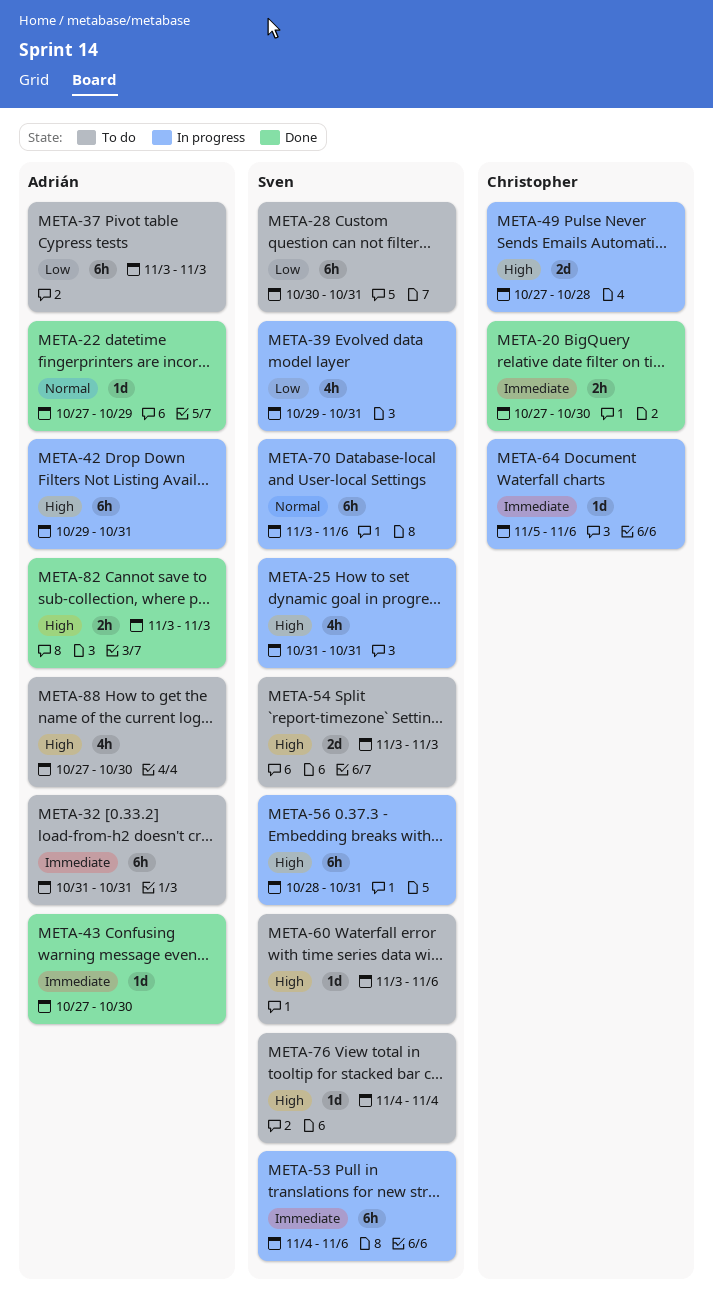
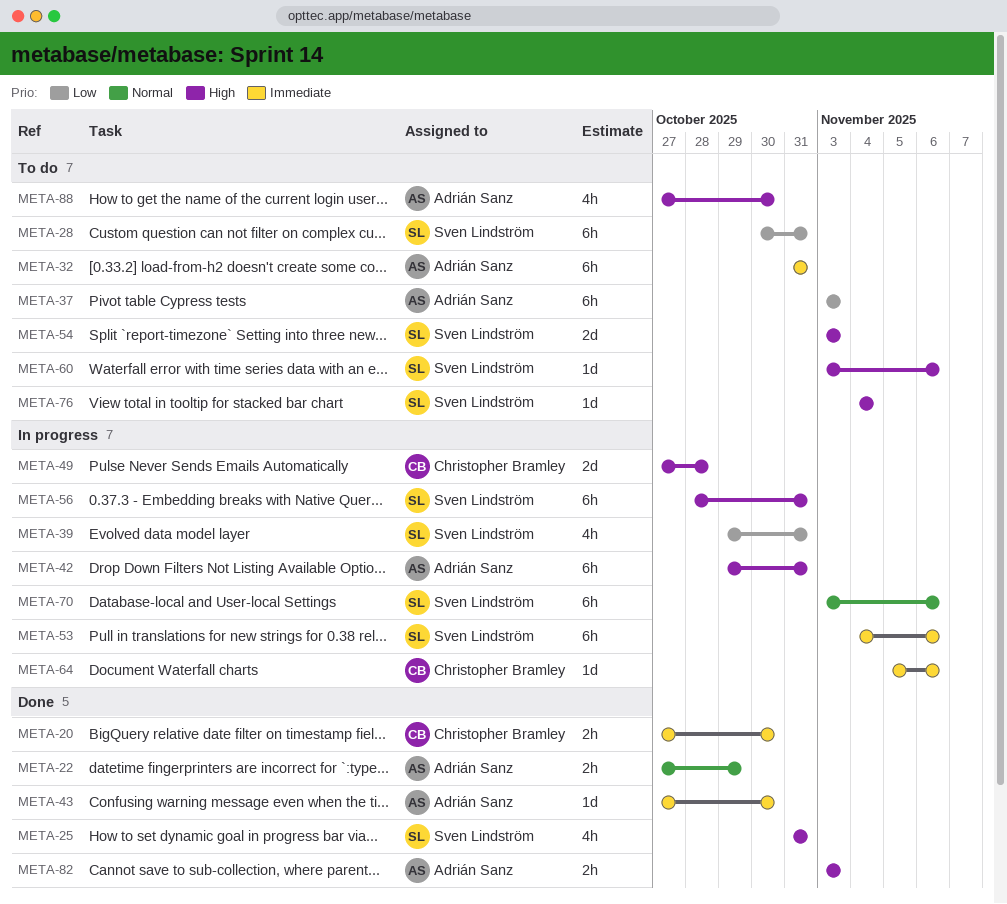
META-22, estimate: 1d -> 2h
META-25, status: In progress -> Done

